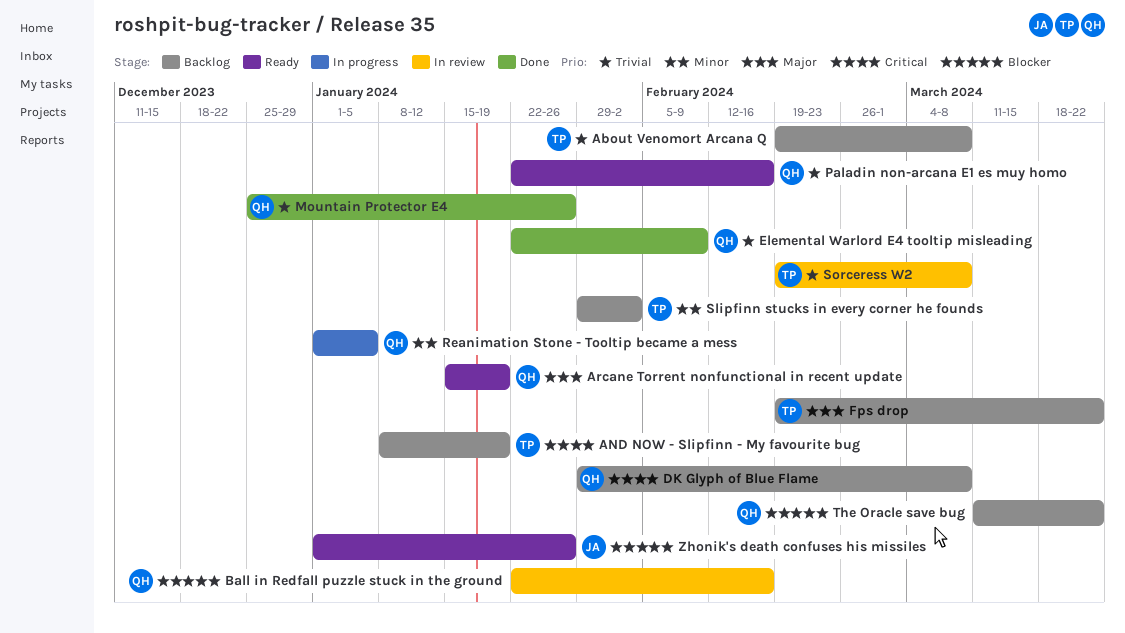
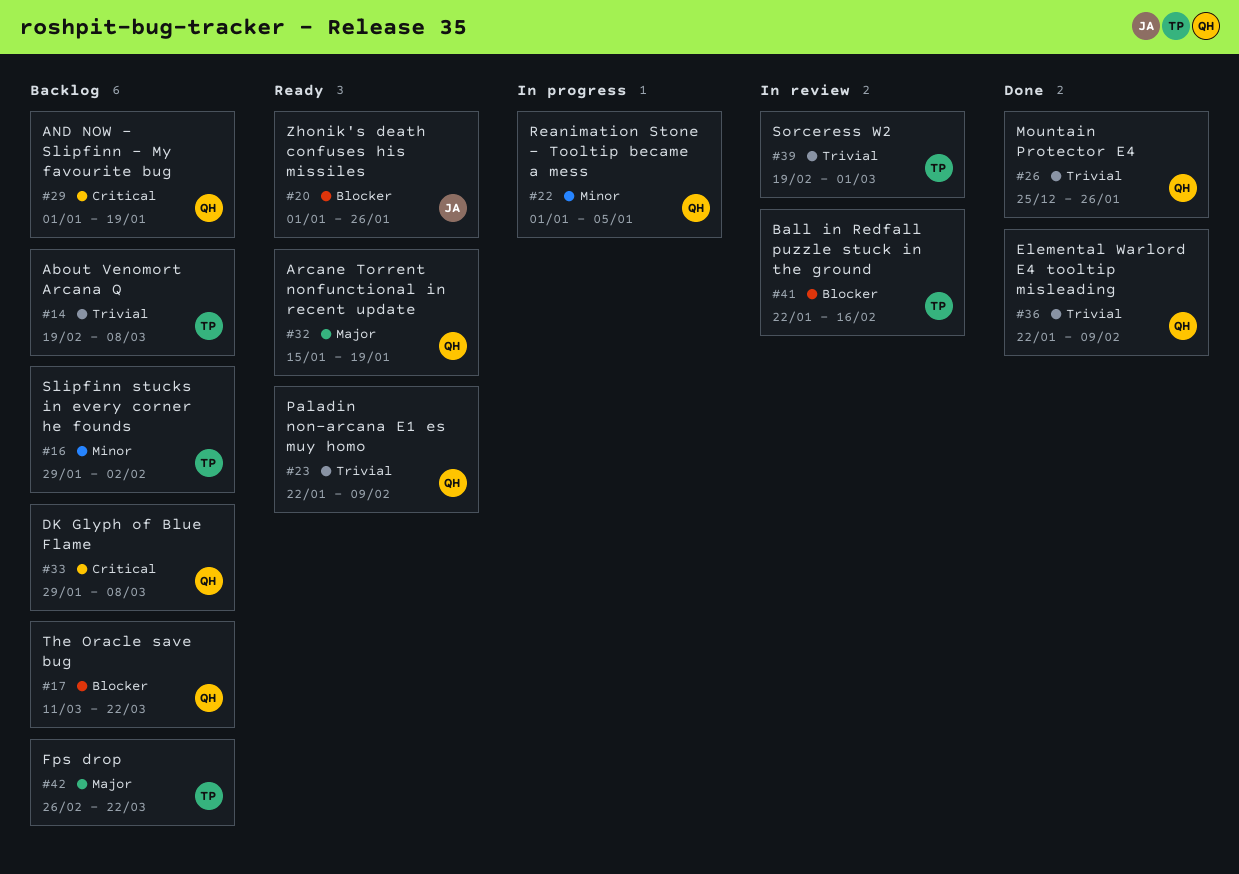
AND NOW - Slipfinn - My favourite bug, owner: TP -> QH
AND NOW - Slipfinn - My favourite bug, start: Jan 8 -> Jan 1
Ball in Redfall puzzle stuck in the ground, owner: QH -> TP
Fps drop, start: Feb 19 -> Feb 26
Paladin non-arcana E1 es muy homo, due: Feb 16 -> Feb 9
Sorceress W2, due: Mar 8 -> Mar 1

